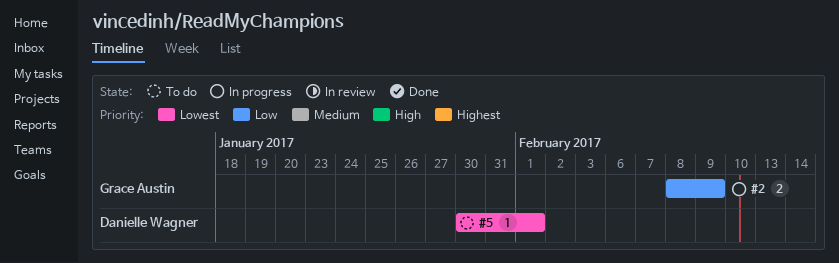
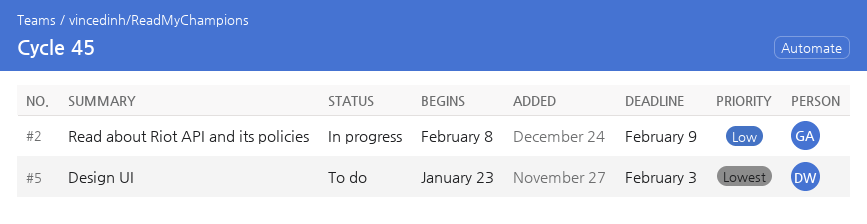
#5, start: Jan 30 -> Jan 23
#5, due: Feb 1 -> Feb 3

